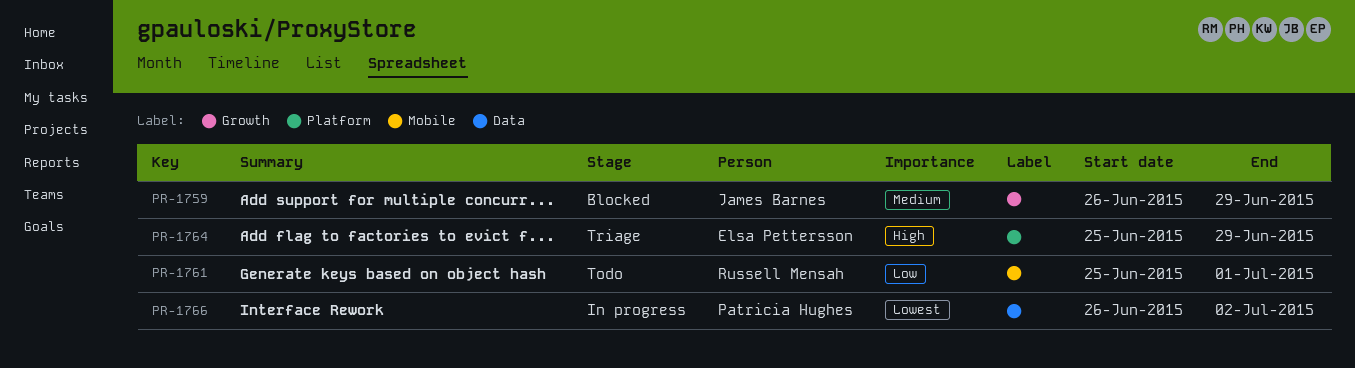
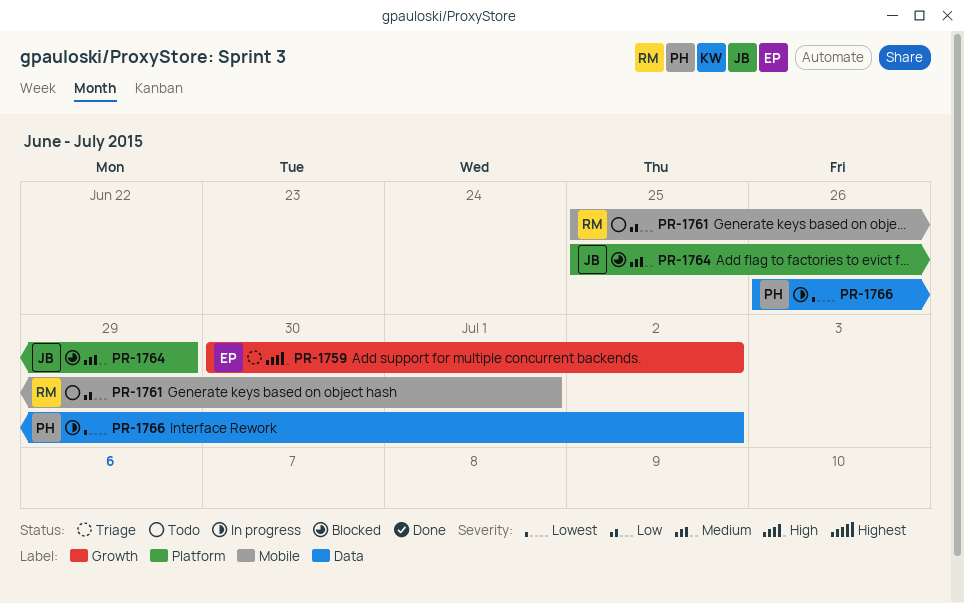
PR-1759, status: Blocked -> Triage
PR-1759, owner: James Barnes -> Elsa Pettersson
PR-1759, priority: Medium -> High
PR-1759, start: Jun 26 -> Jun 30
PR-1759, due: Jun 29 -> Jul 2
PR-1764, status: Triage -> Blocked
PR-1764, owner: Elsa Pettersson -> James Barnes
PR-1764, priority: High -> Medium

